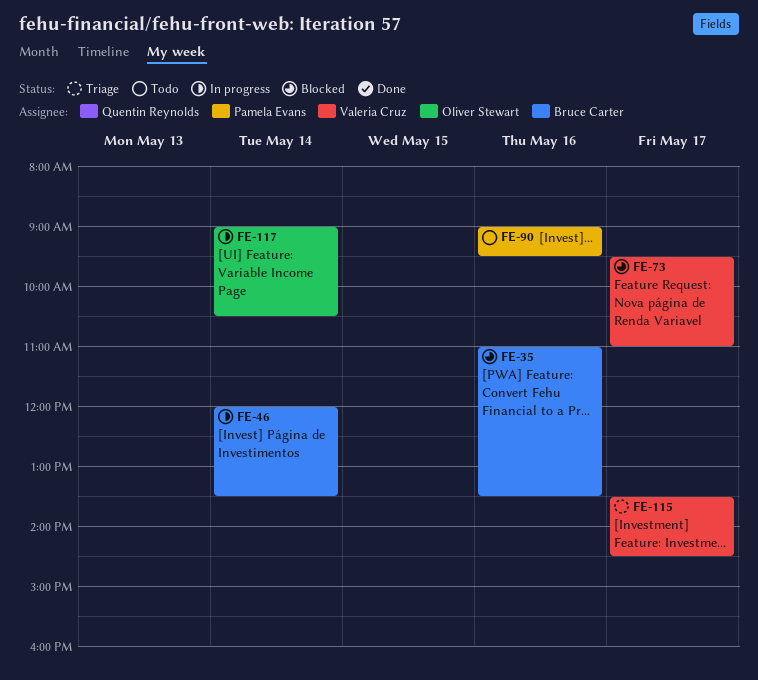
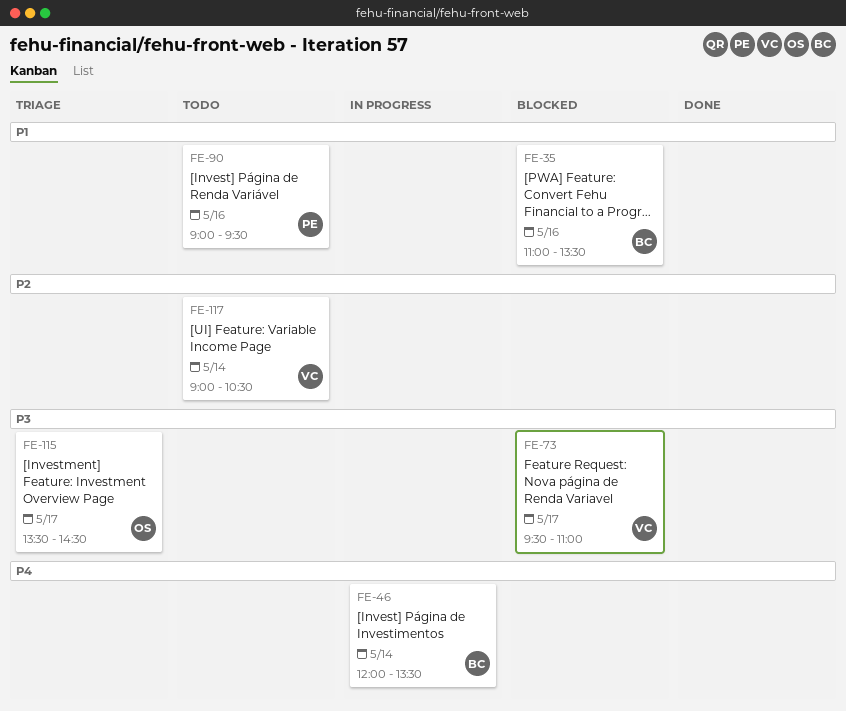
FE-115, owner: Valeria Cruz -> Oliver Stewart
FE-117, status: In progress -> Todo
FE-117, owner: Oliver Stewart -> Valeria Cruz

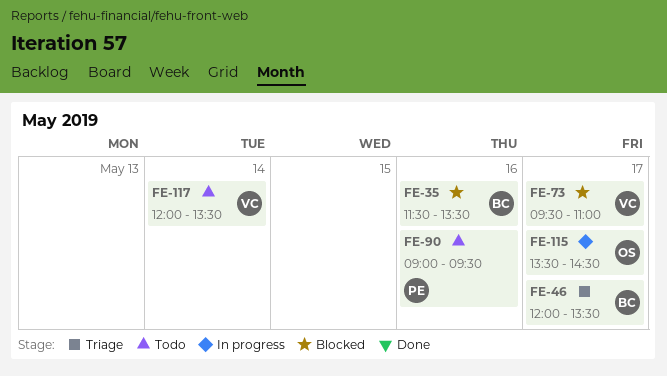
FE-35, begins: 11:00 -> 11:30
FE-46, status: In progress -> Triage
FE-46, day: May 14 -> May 17
FE-115, status: Triage -> In progress
FE-117, begins: 09:00 -> 12:00
FE-117, ends: 10:30 -> 13:30

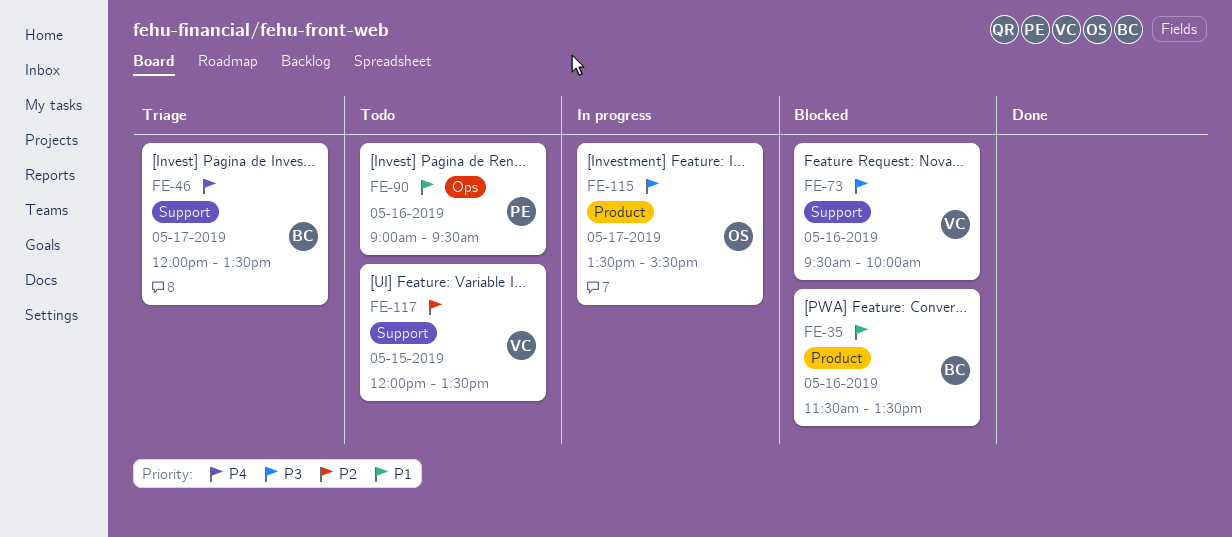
FE-73, day: May 17 -> May 16
FE-73, ends: 11:00 -> 10:00
FE-115, ends: 14:30 -> 15:30
FE-117, day: May 14 -> May 15

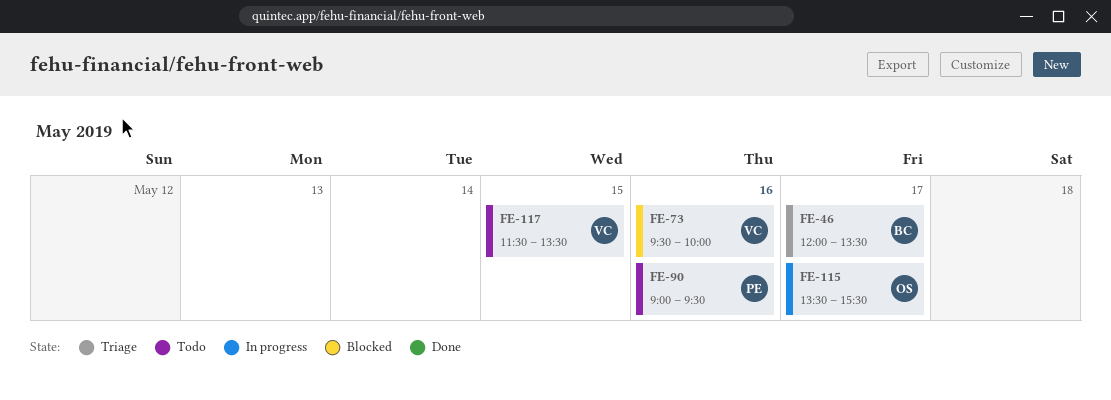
FE-35: present -> none
FE-117, begins: 12:00 -> 11:30

